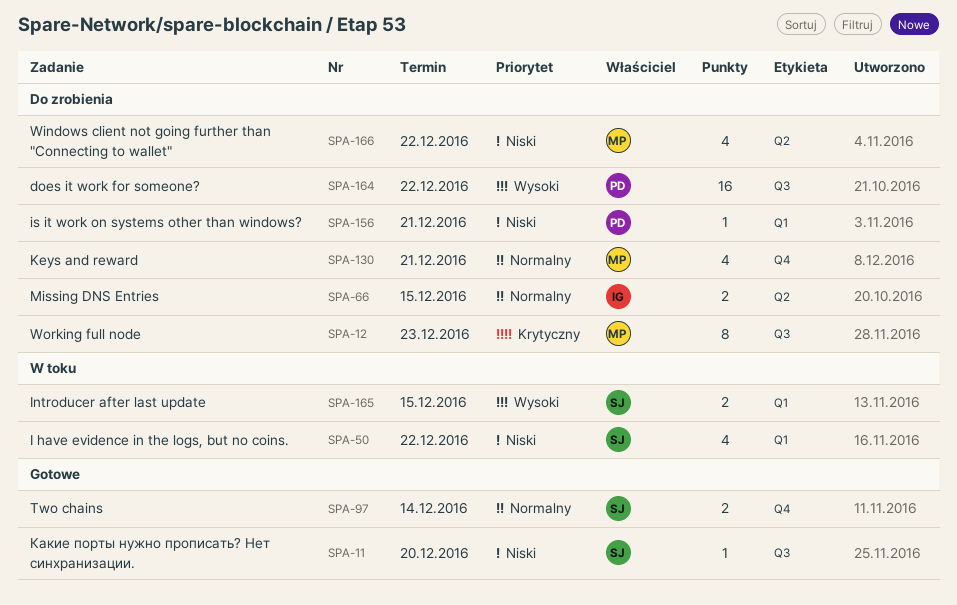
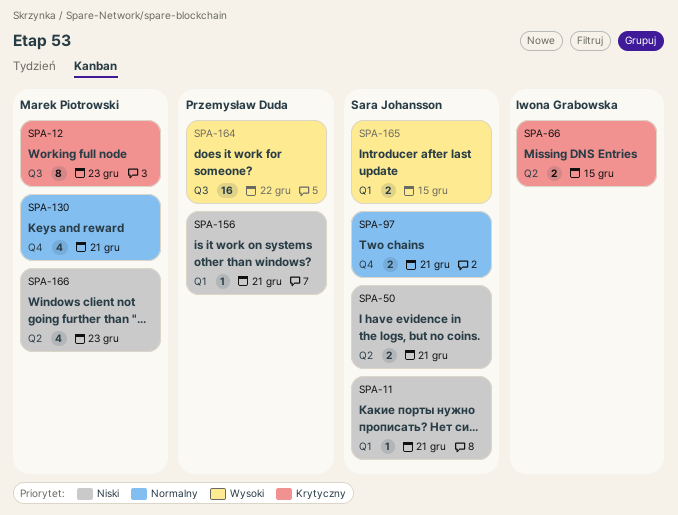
SPA-11, label: Q3 -> Q1
SPA-11, due: Dec 20 -> Dec 21
SPA-50, label: Q1 -> Q2
SPA-50, estimate: 4 -> 2
SPA-50, due: Dec 22 -> Dec 21
SPA-66, priority: Normalny -> Krytyczny
SPA-97, due: Dec 14 -> Dec 21
SPA-166, due: Dec 22 -> Dec 23

